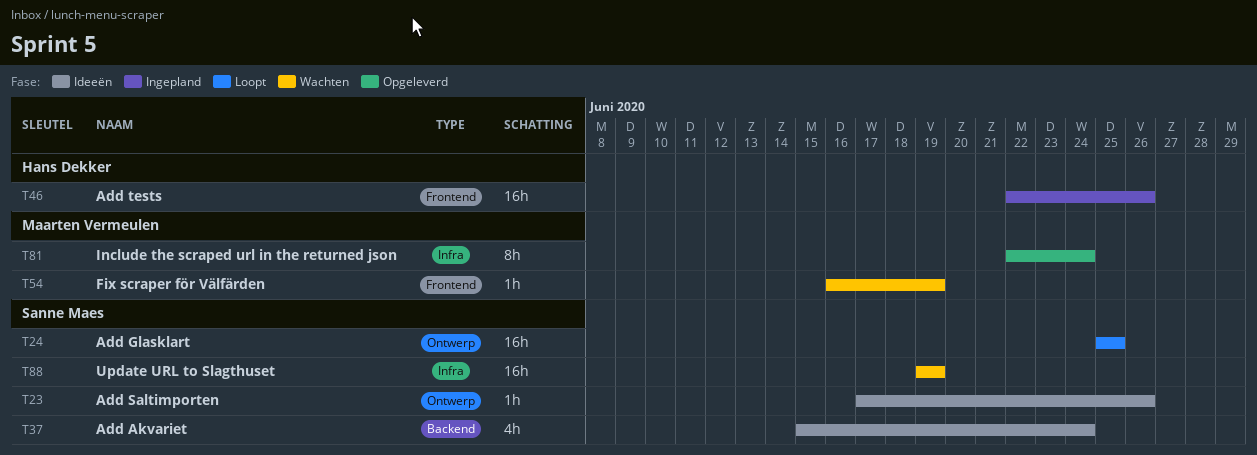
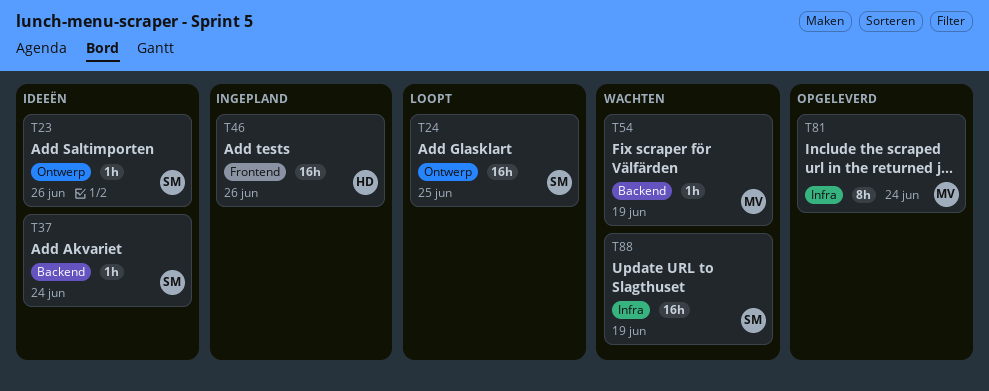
T37, estimate: 4h -> 1h
T54, label: Frontend -> Backend

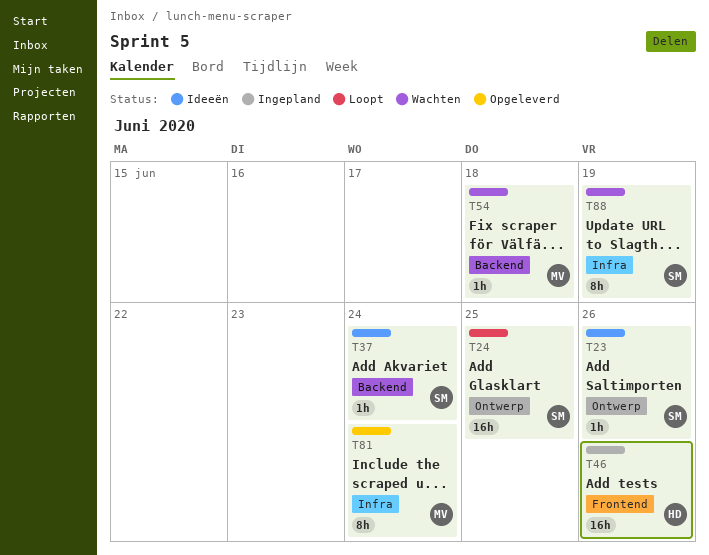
T54, due: Jun 19 -> Jun 18
T88, estimate: 16h -> 8h

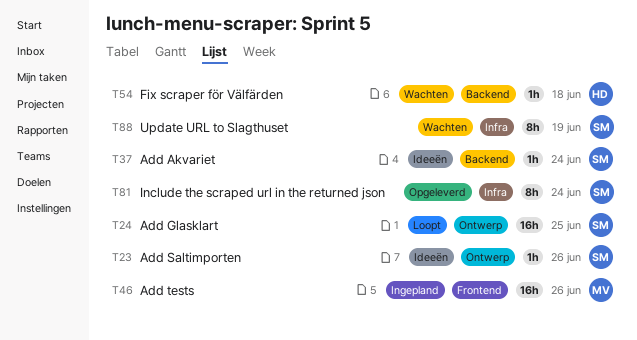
T46, owner: HD -> MV
T54, owner: MV -> HD
T81, owner: MV -> SM

